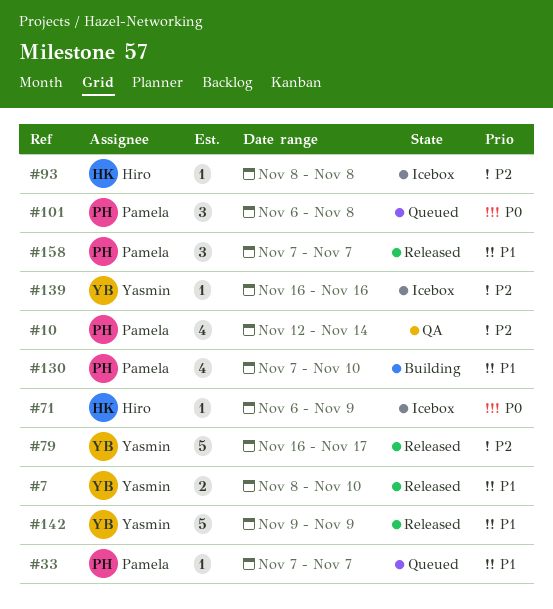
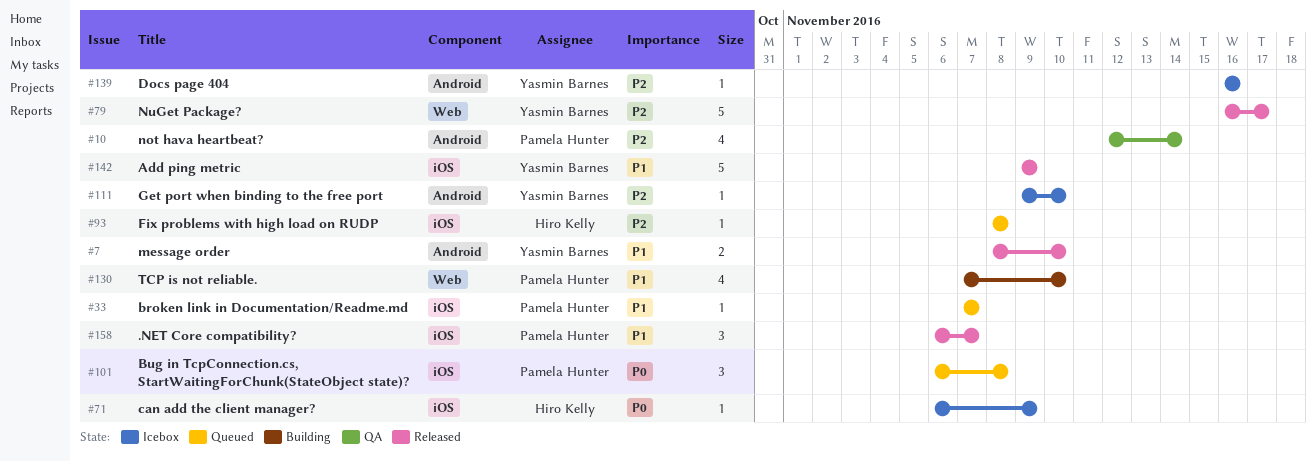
#93, status: Icebox -> Queued
#111: none -> present
#158, start: Nov 7 -> Nov 6

